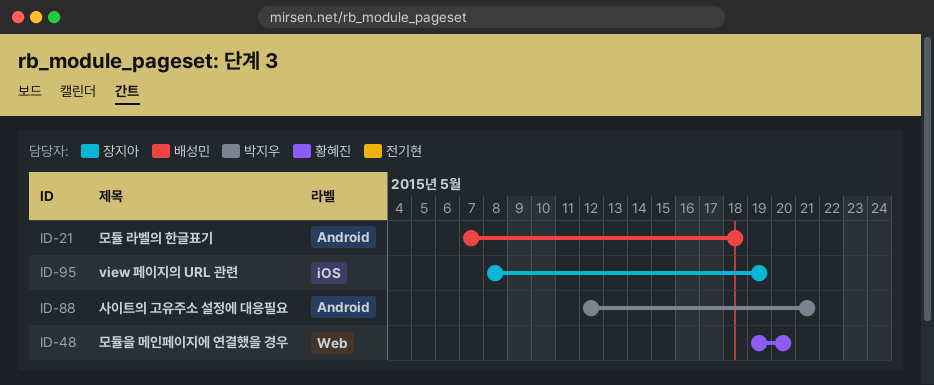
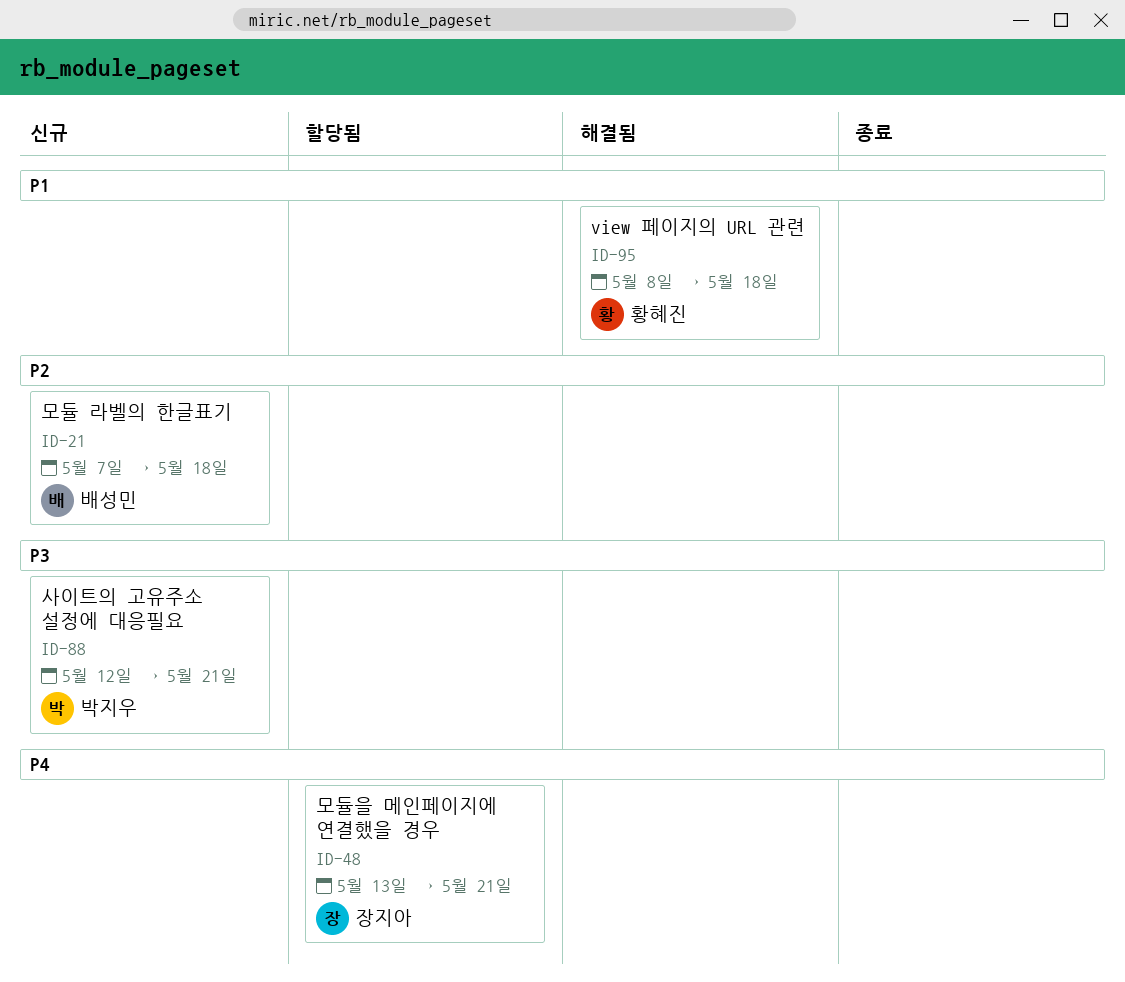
ID-48, owner: 황혜진 -> 장지아
ID-48, start: May 19 -> May 13
ID-48, due: May 20 -> May 21
ID-95, owner: 장지아 -> 황혜진
ID-95, due: May 19 -> May 18

